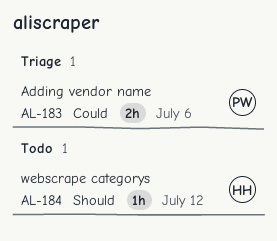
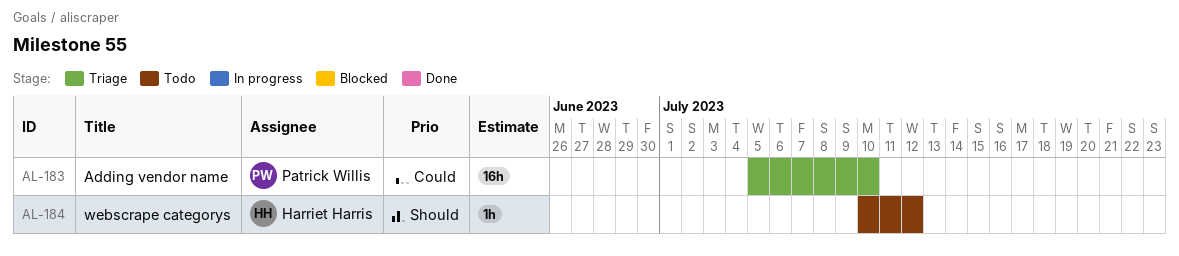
AL-183, estimate: 2h -> 16h
AL-183, due: Jul 6 -> Jul 10

